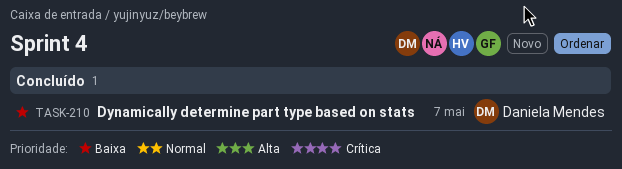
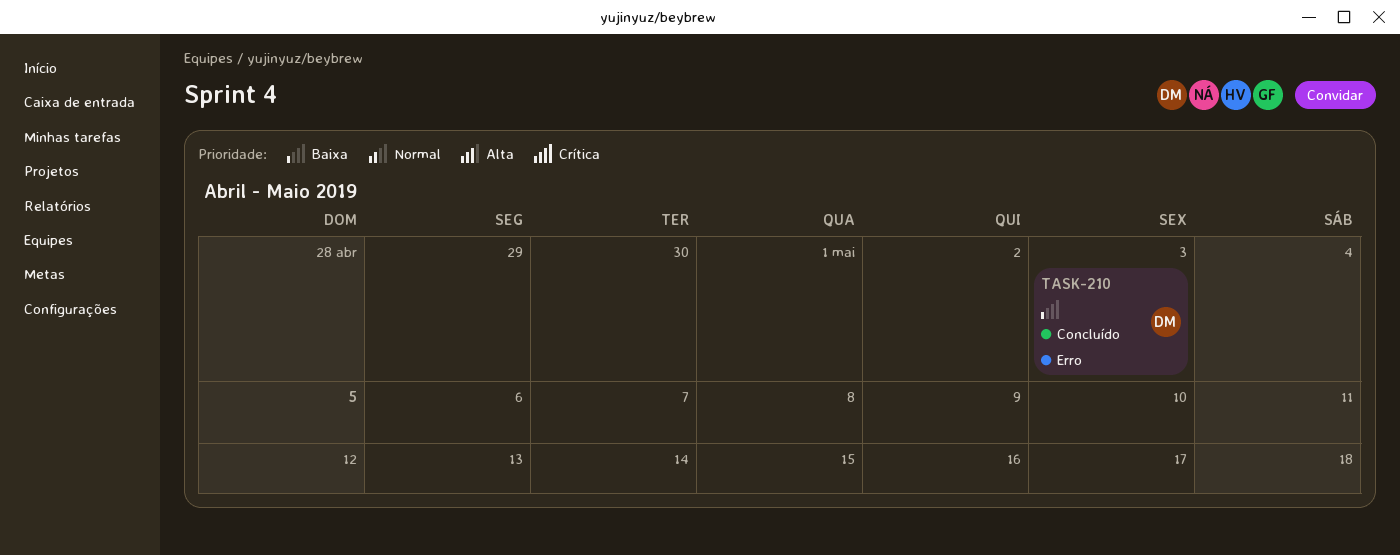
TASK-210, due: May 7 -> May 3

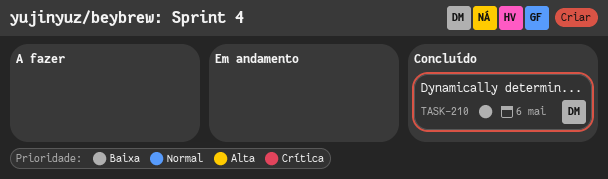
TASK-210, due: May 3 -> May 6

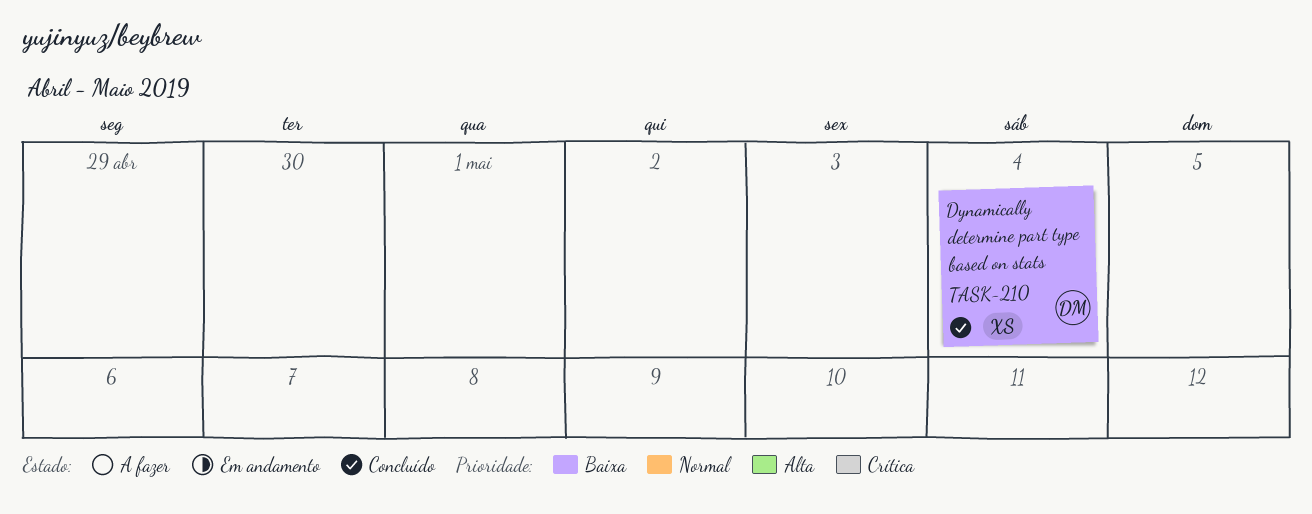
TASK-210, due: May 6 -> May 4

